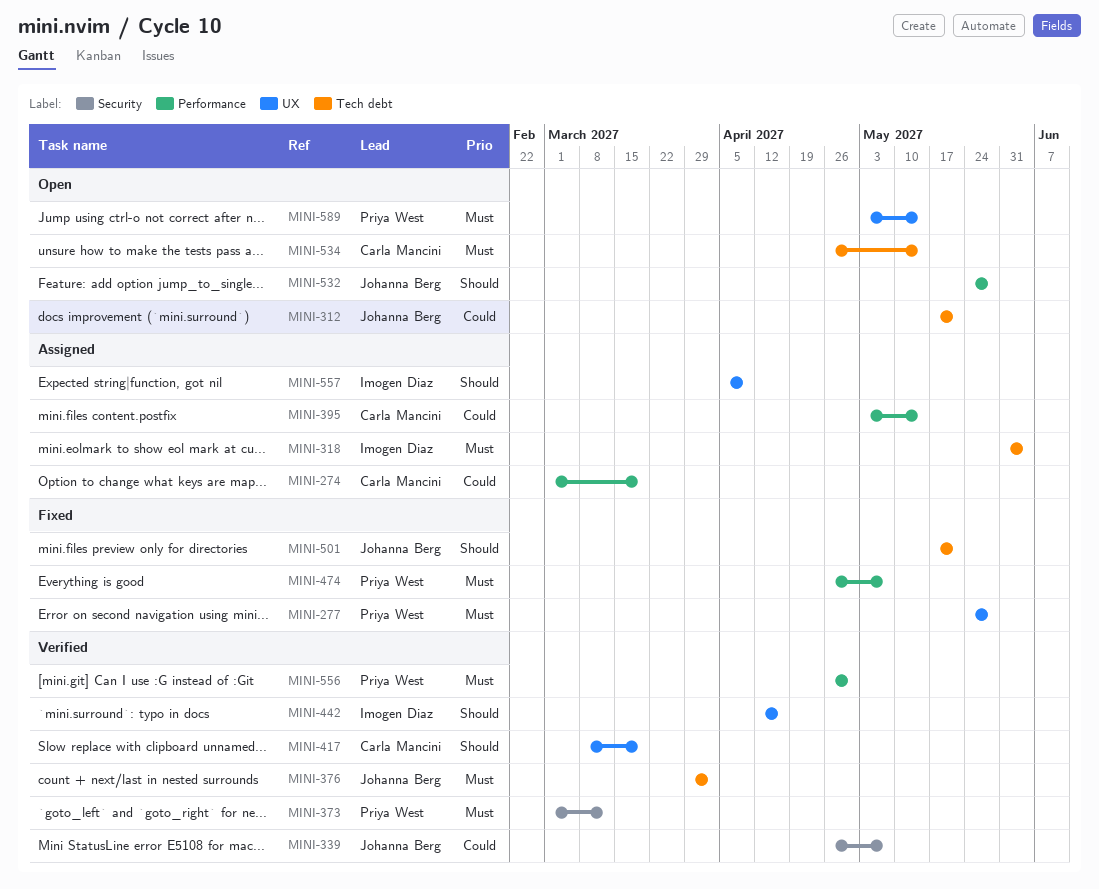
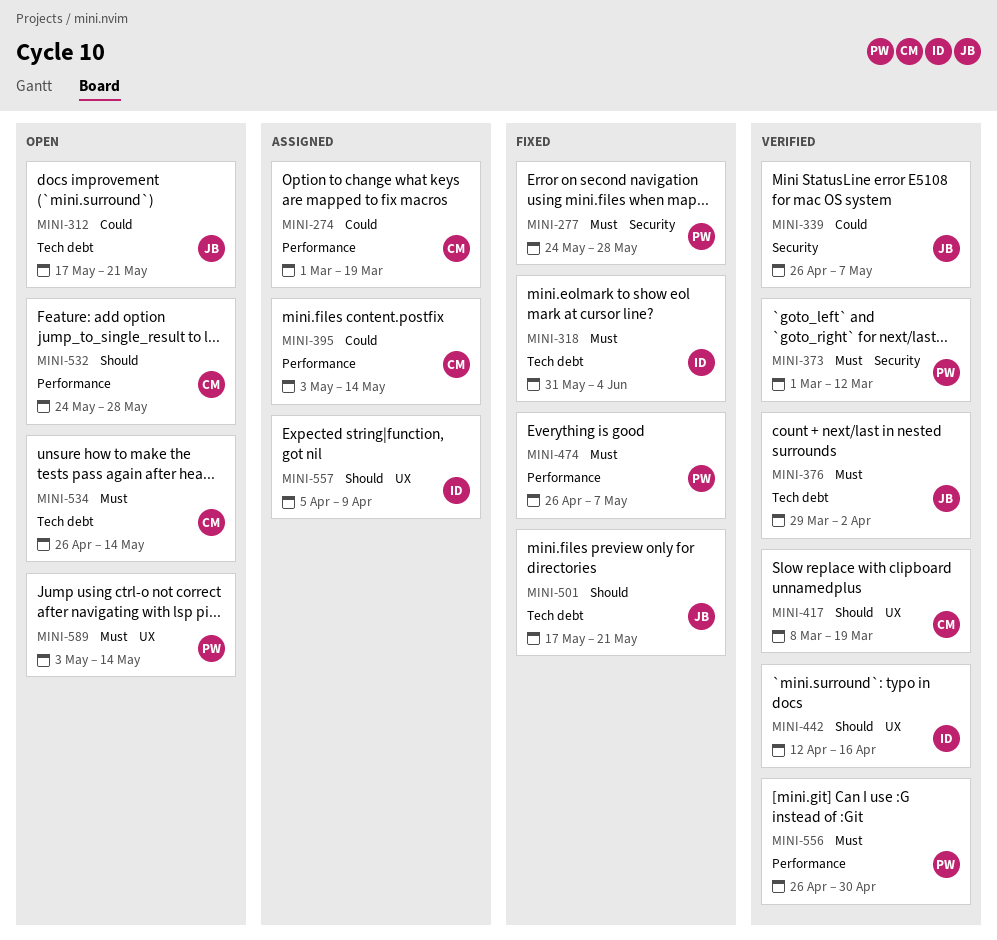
MINI-277, label: UX -> Security
MINI-318, status: Assigned -> Fixed
MINI-532, owner: Johanna Berg -> Carla Mancini

